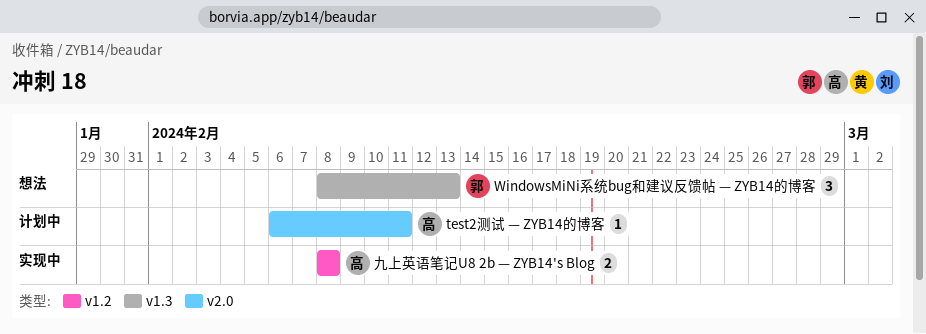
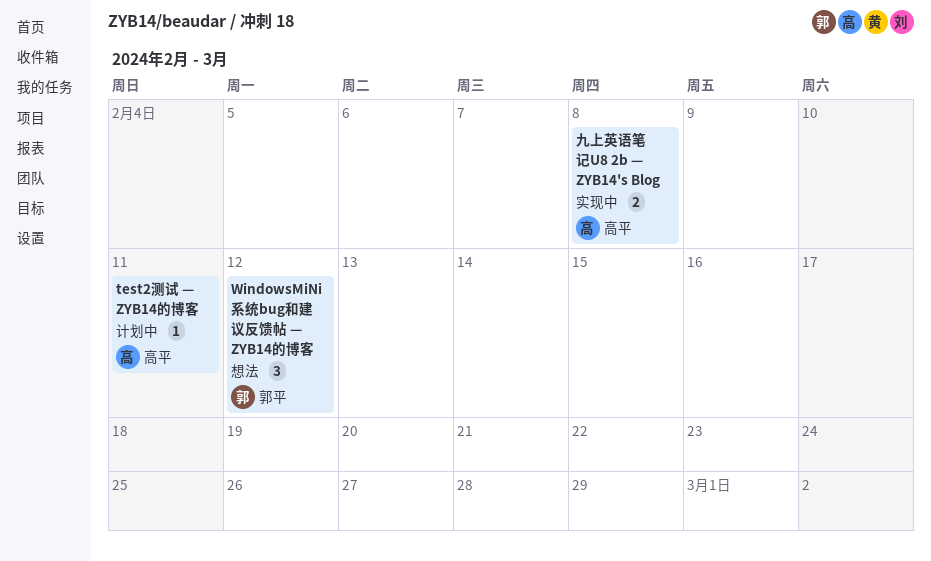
WindowsMiNi系统bug和建议反馈帖 — ZYB14的博客, due: Feb 13 -> Feb 12

